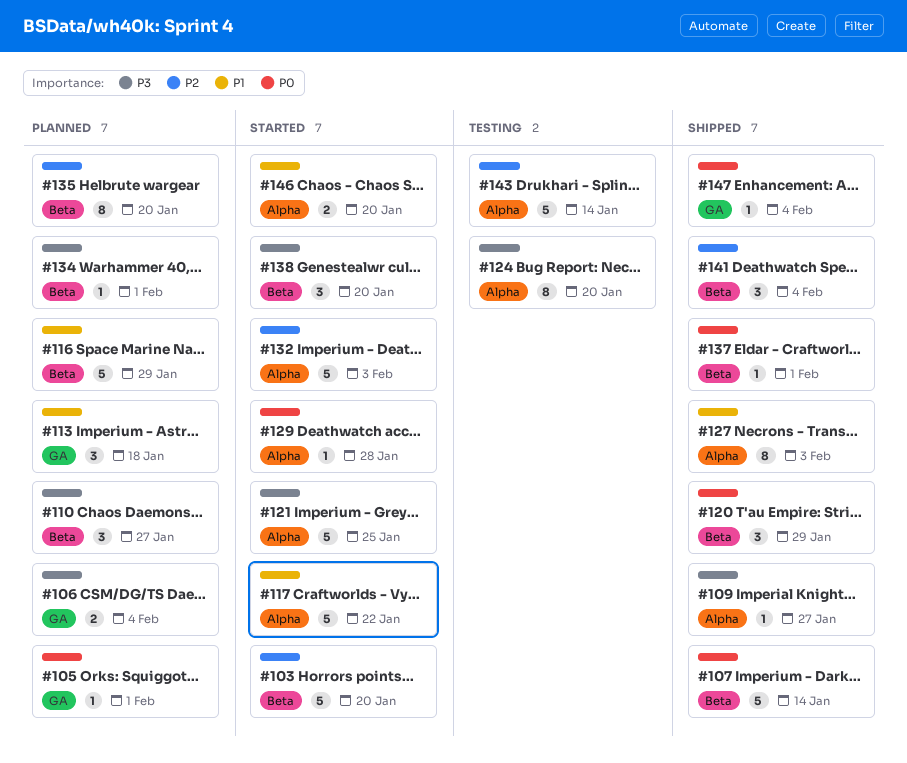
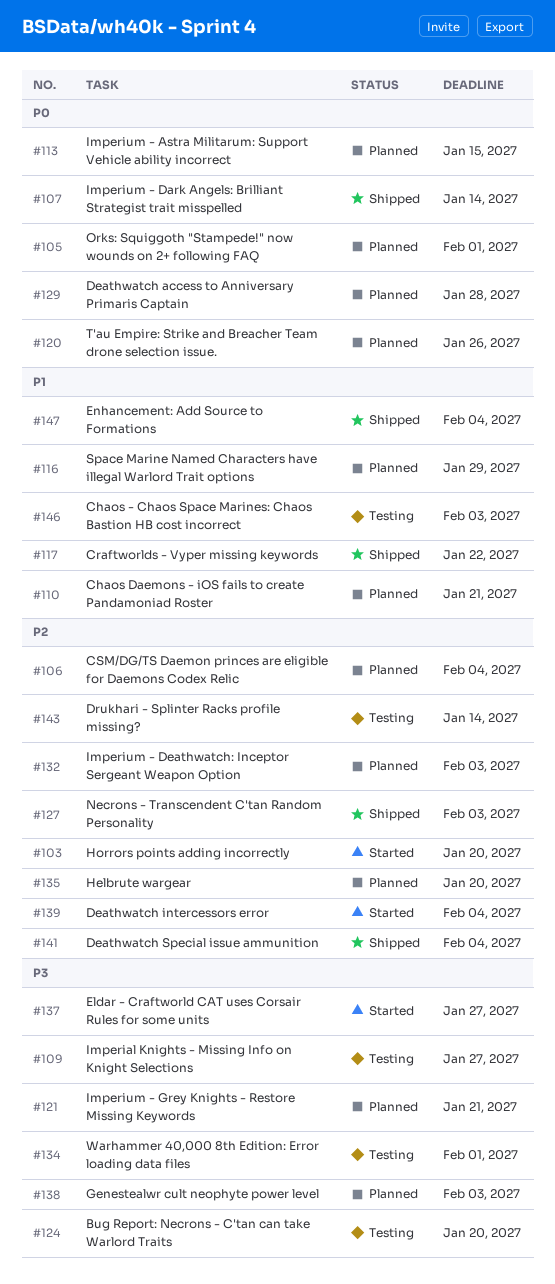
#106, priority: P3 -> P2
#109, status: Shipped -> Testing
#110, priority: P3 -> P1
#110, due: Jan 27 -> Jan 21
#113, priority: P1 -> P0
#113, due: Jan 18 -> Jan 15
#117, status: Started -> Shipped
#120, status: Shipped -> Planned
#120, due: Jan 29 -> Jan 26
#121, status: Started -> Planned
#121, due: Jan 25 -> Jan 21
#127, priority: P1 -> P2
#129, status: Started -> Planned
#132, status: Started -> Planned
#134, status: Planned -> Testing
#137, status: Shipped -> Started
#137, priority: P0 -> P3
#137, due: Feb 1 -> Jan 27
#138, status: Started -> Planned
#138, due: Jan 20 -> Feb 3
#139: none -> present
#146, status: Started -> Testing
#146, due: Jan 20 -> Feb 3
#147, priority: P0 -> P1

